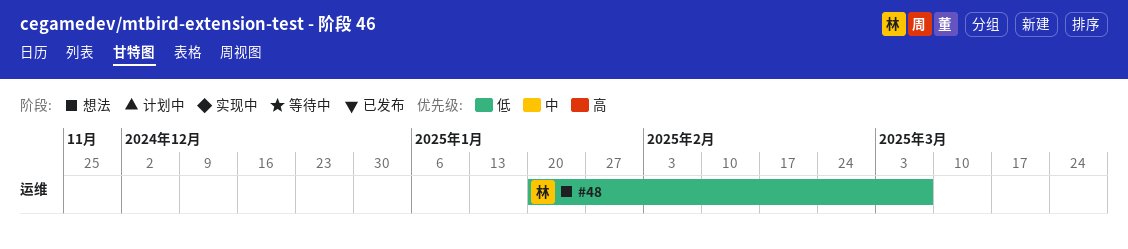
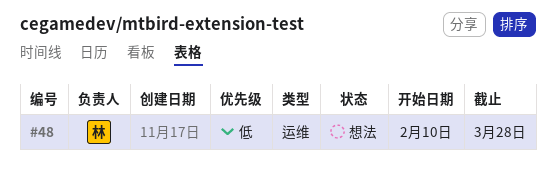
#48, start: Jan 20 -> Feb 10
#48, due: Mar 7 -> Mar 28

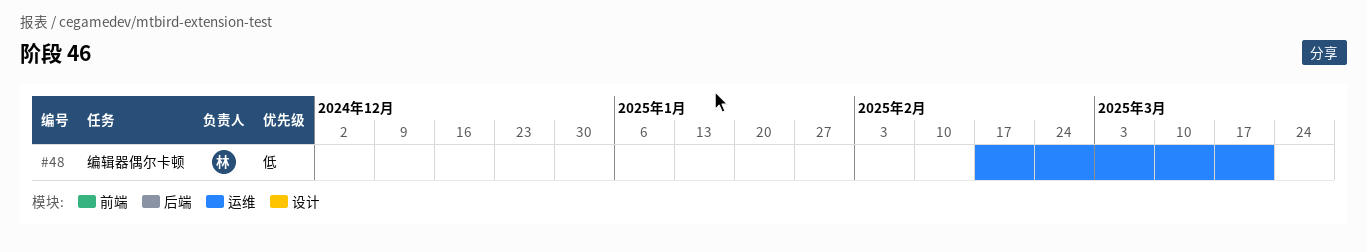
#48, start: Feb 10 -> Feb 17
#48, due: Mar 28 -> Mar 21

